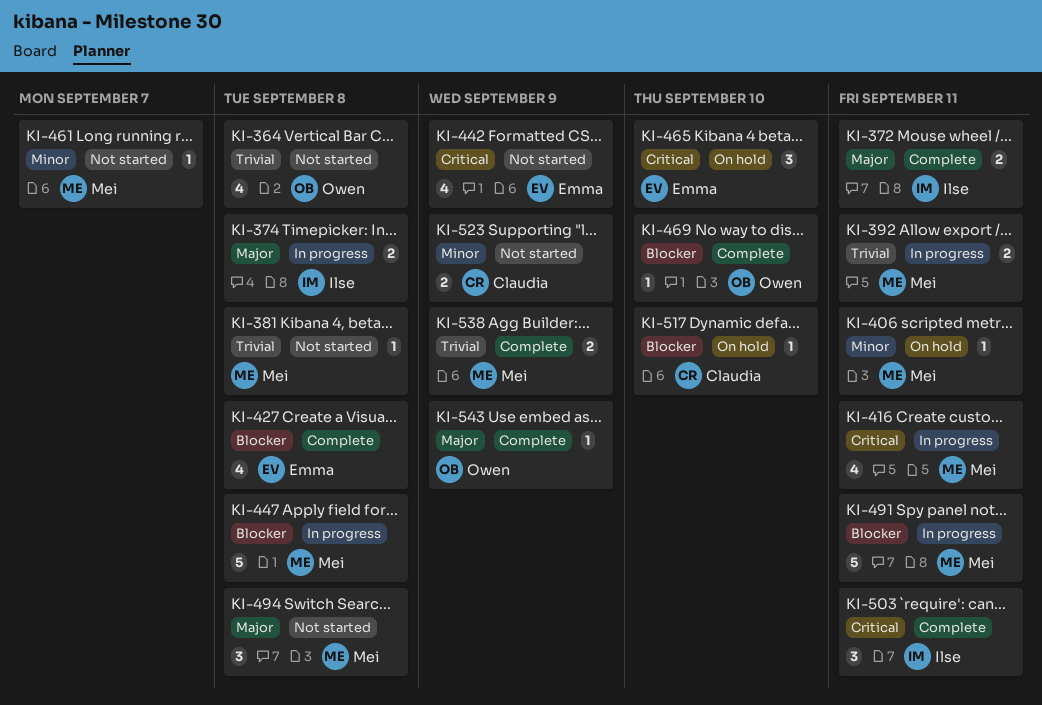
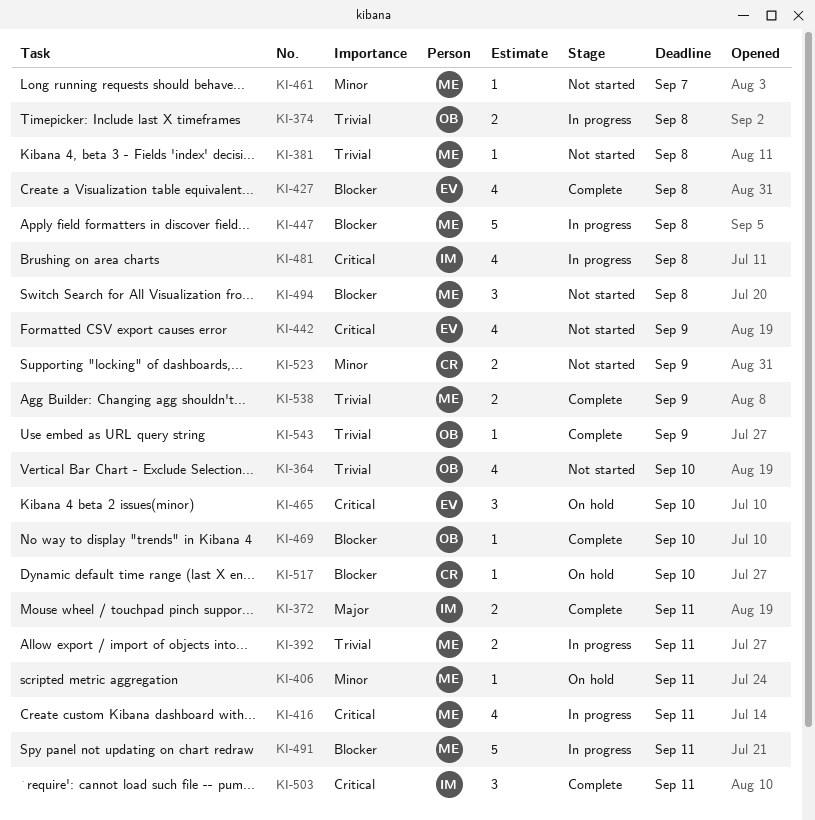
KI-364, due: Sep 8 -> Sep 10
KI-374, owner: Ilse -> Owen
KI-374, priority: Major -> Trivial
KI-481: none -> present
KI-494, priority: Major -> Blocker
KI-543, priority: Major -> Trivial

